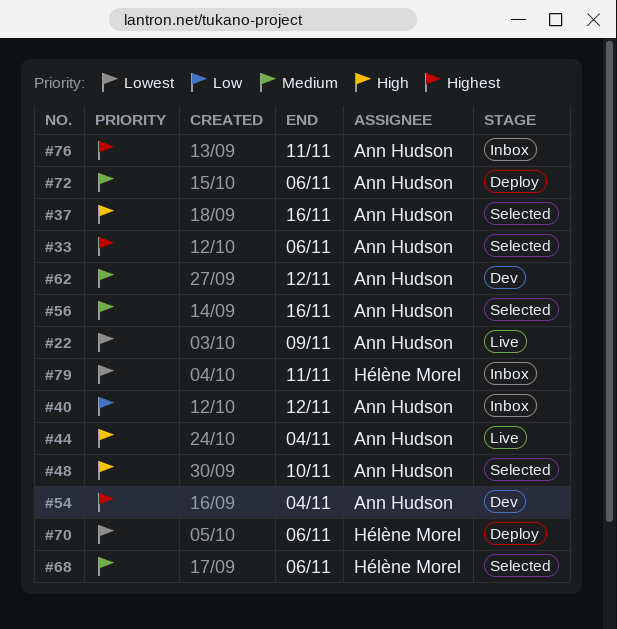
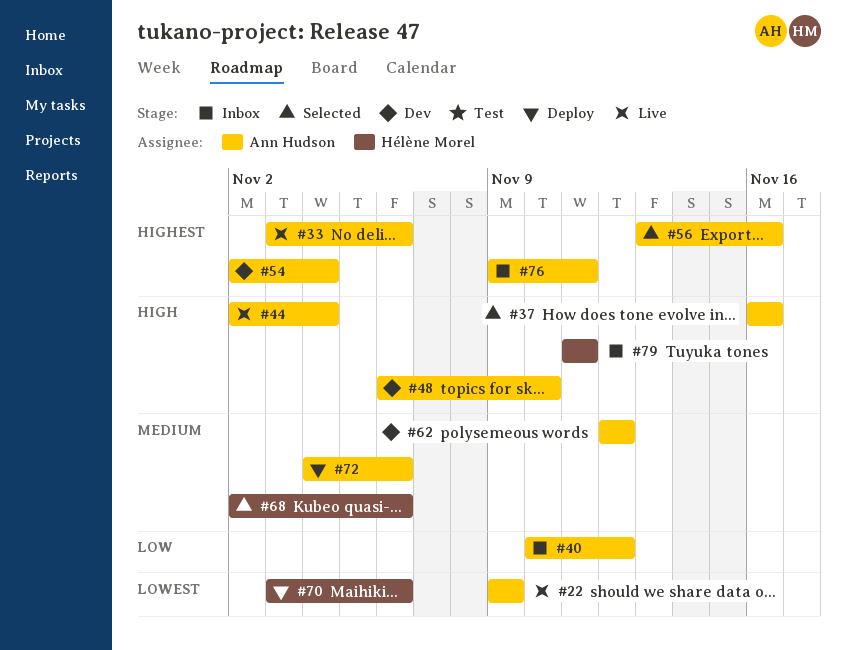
#33, status: Selected -> Live
#48, status: Selected -> Dev
#56, priority: Medium -> Highest
#79, priority: Lowest -> High

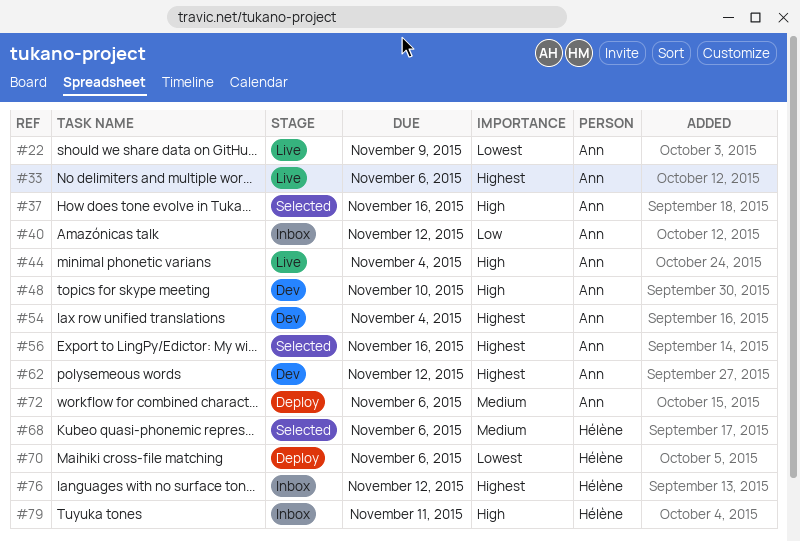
#62, priority: Medium -> Highest
#76, owner: Ann Hudson -> Hélène Morel
#76, due: Nov 11 -> Nov 12

